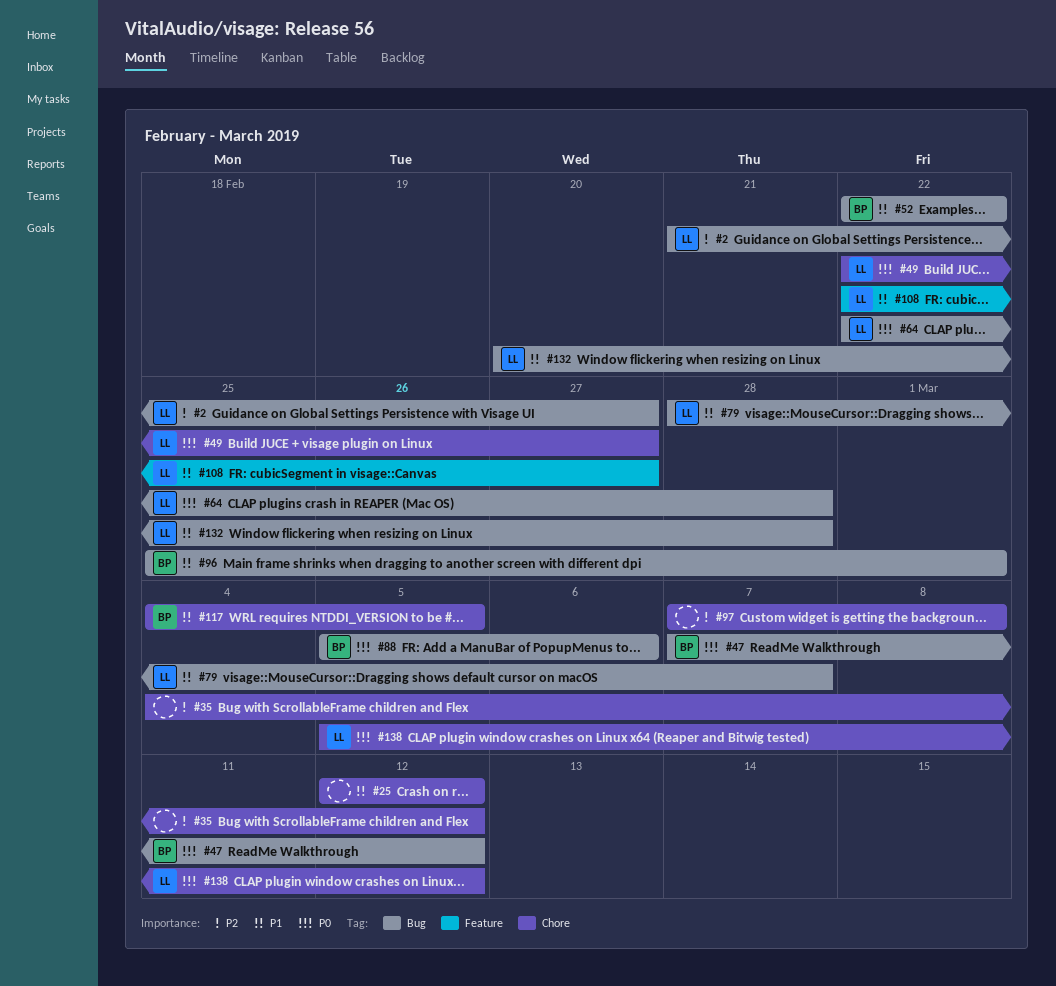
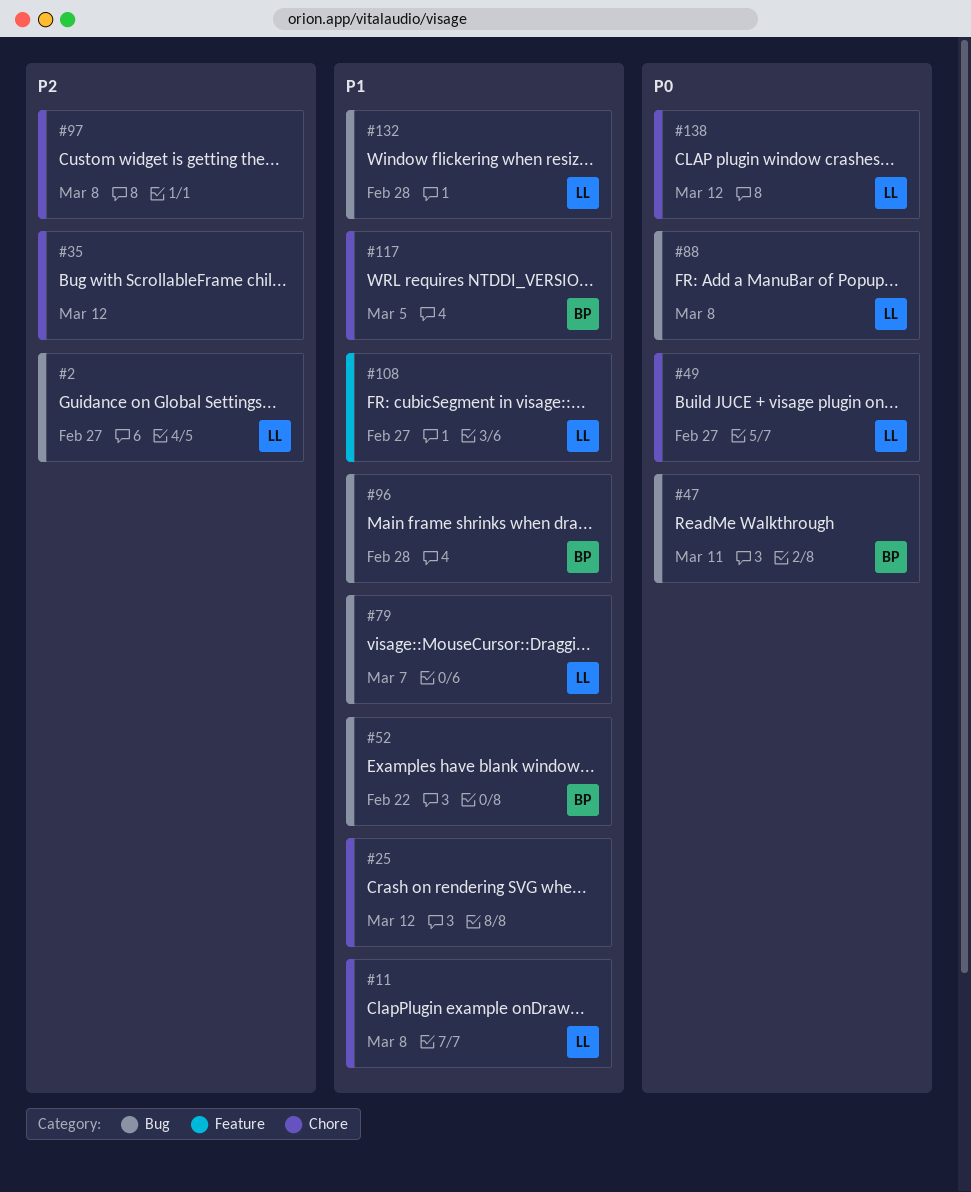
#11: none -> present
#47, due: Mar 12 -> Mar 11
#64: present -> none
#88, owner: BP -> LL
#88, due: Mar 6 -> Mar 8
#96, due: Mar 1 -> Feb 28

